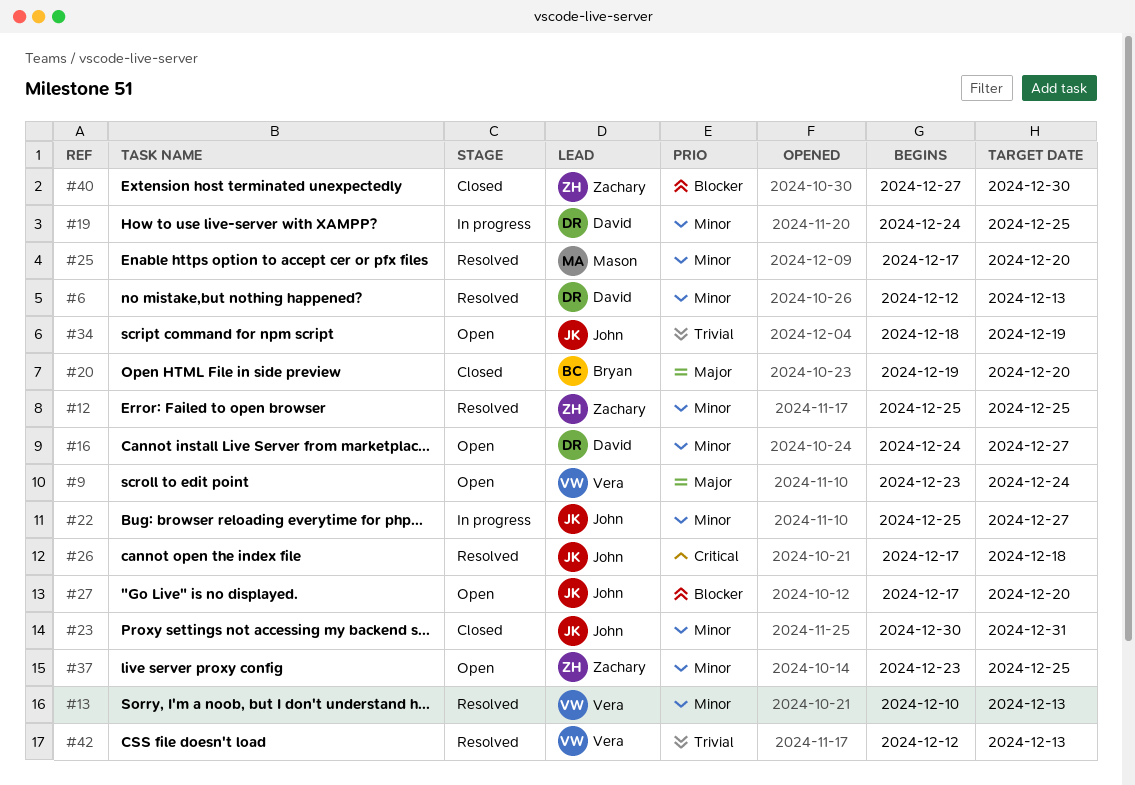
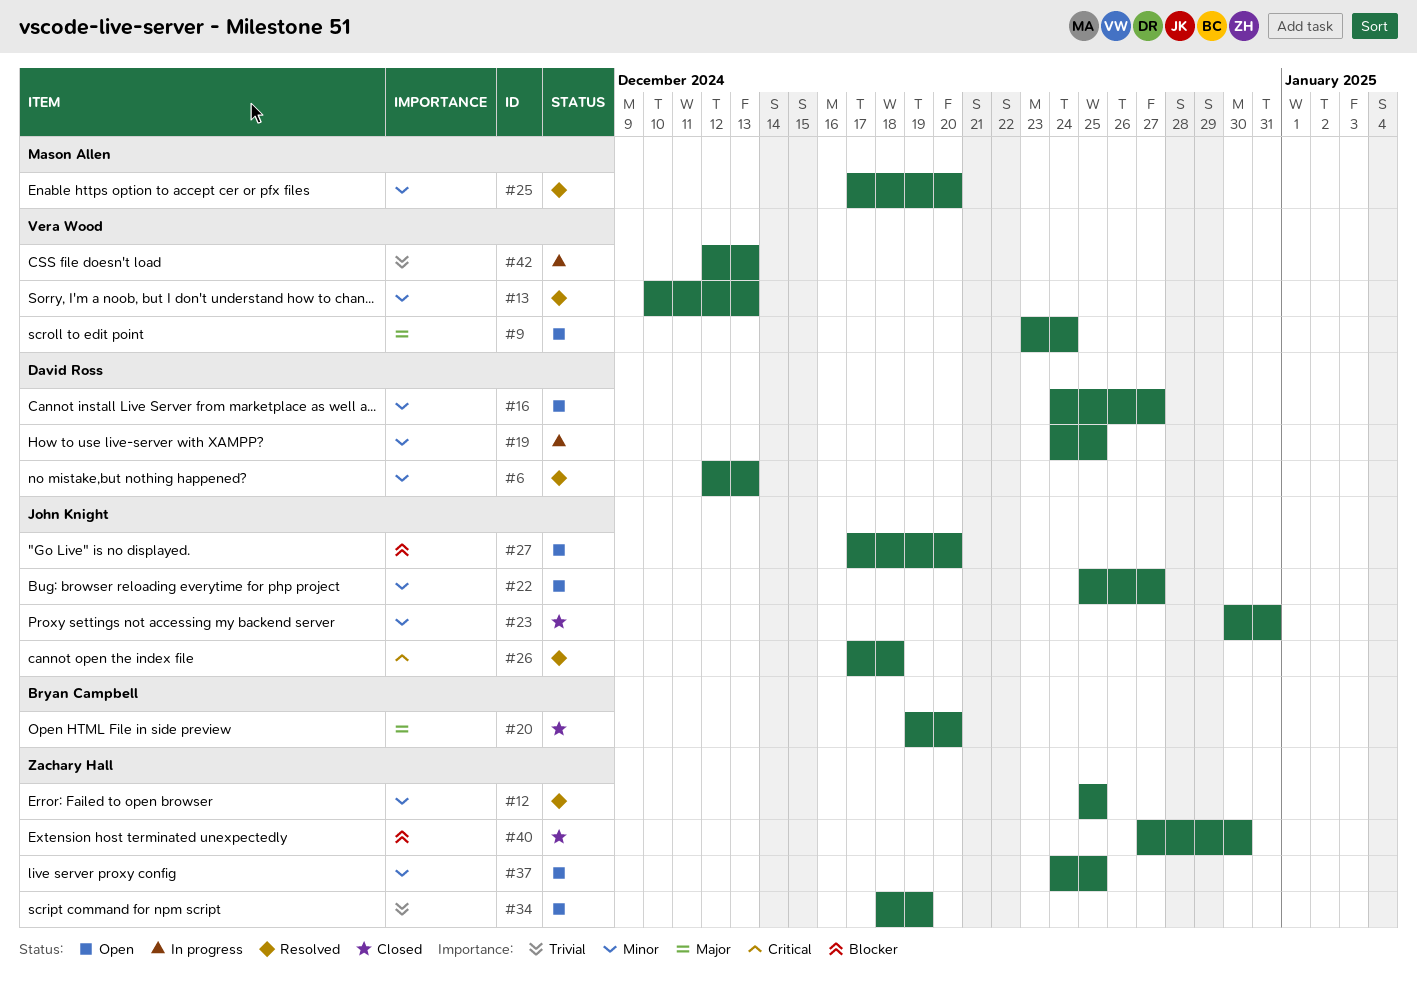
#22, status: In progress -> Open
#34, owner: John Knight -> Zachary Hall
#37, start: Dec 23 -> Dec 24
#42, status: Resolved -> In progress

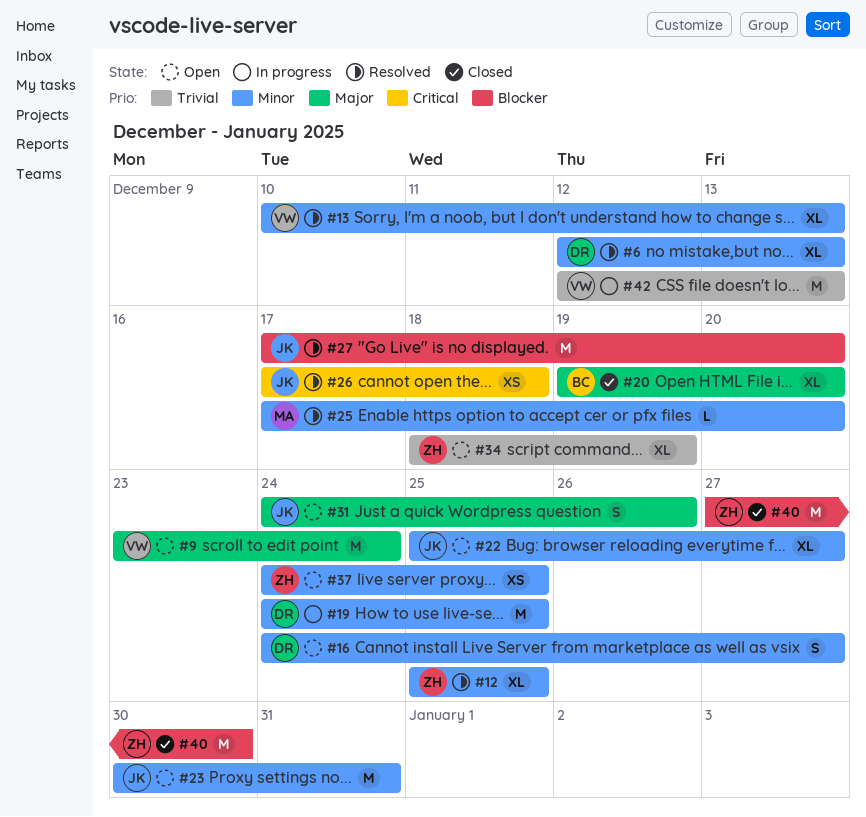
#23, status: Closed -> Open
#27, status: Open -> Resolved
#31: none -> present

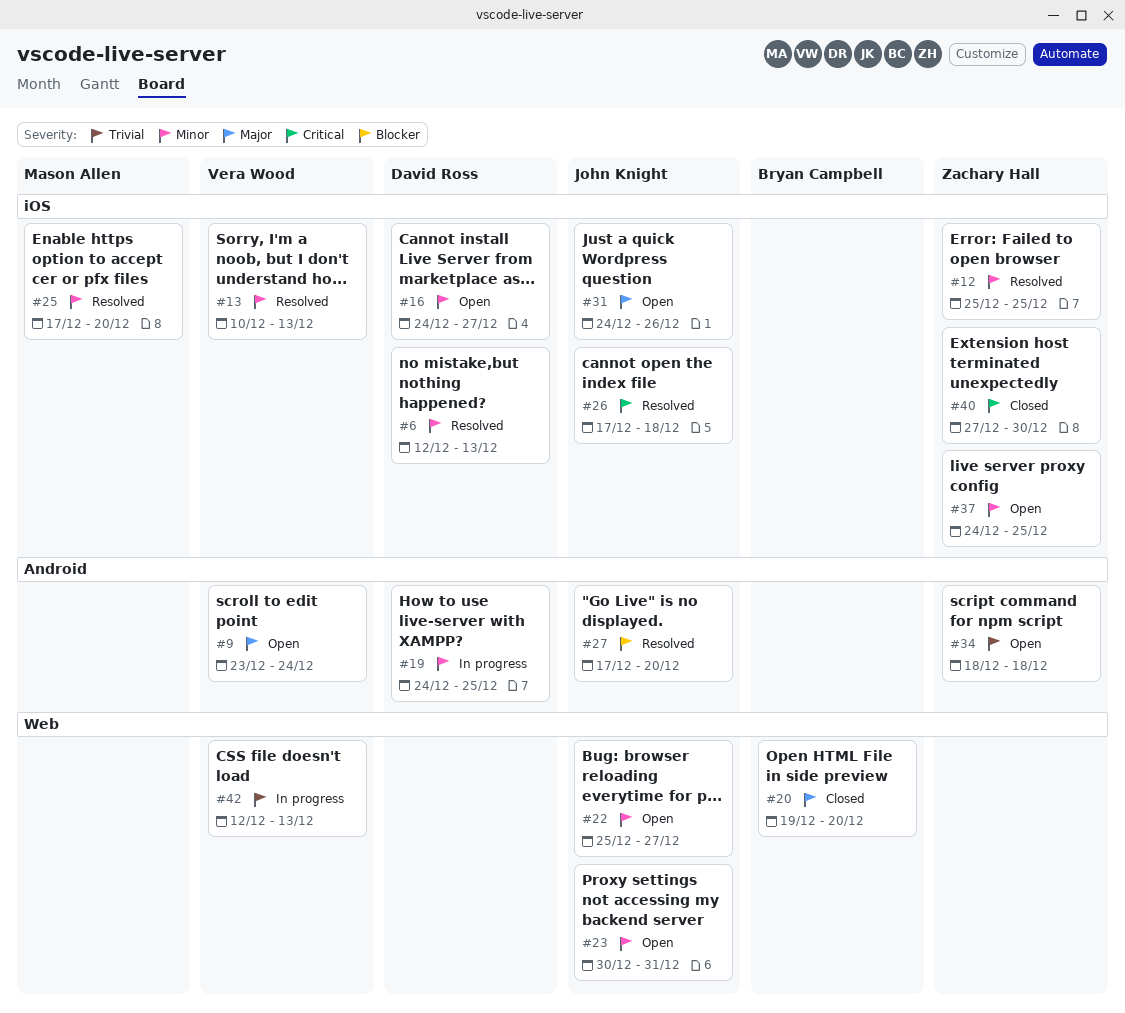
#34, due: Dec 19 -> Dec 18
#40, priority: Blocker -> Critical

